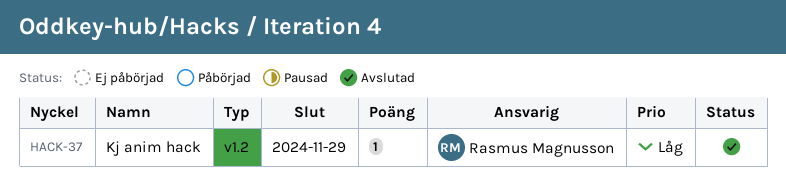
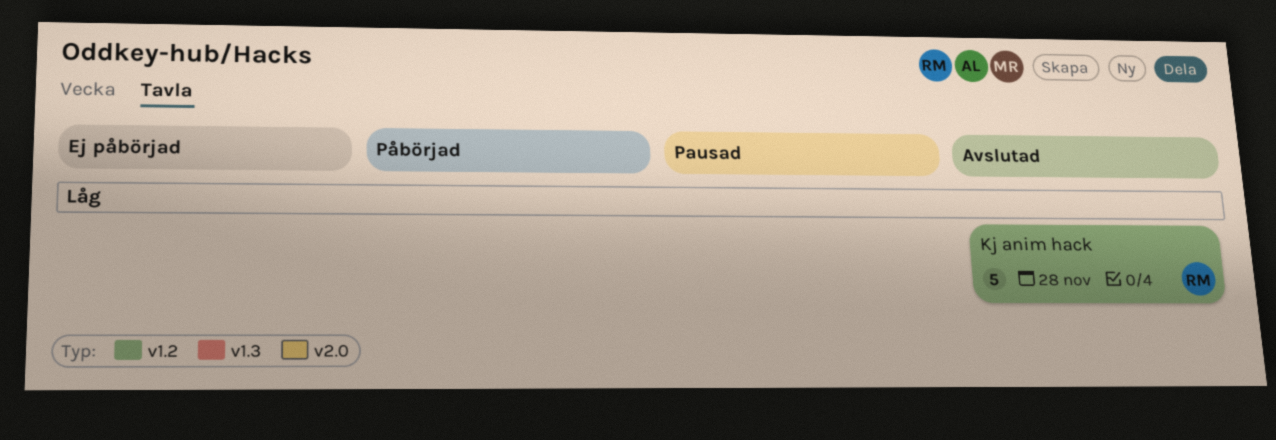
Kj anim hack, estimate: 1 -> 5
Kj anim hack, due: Nov 29 -> Nov 28

